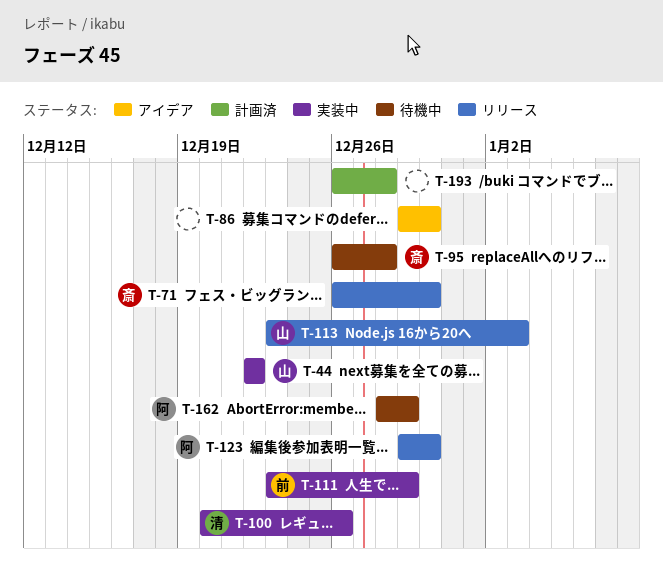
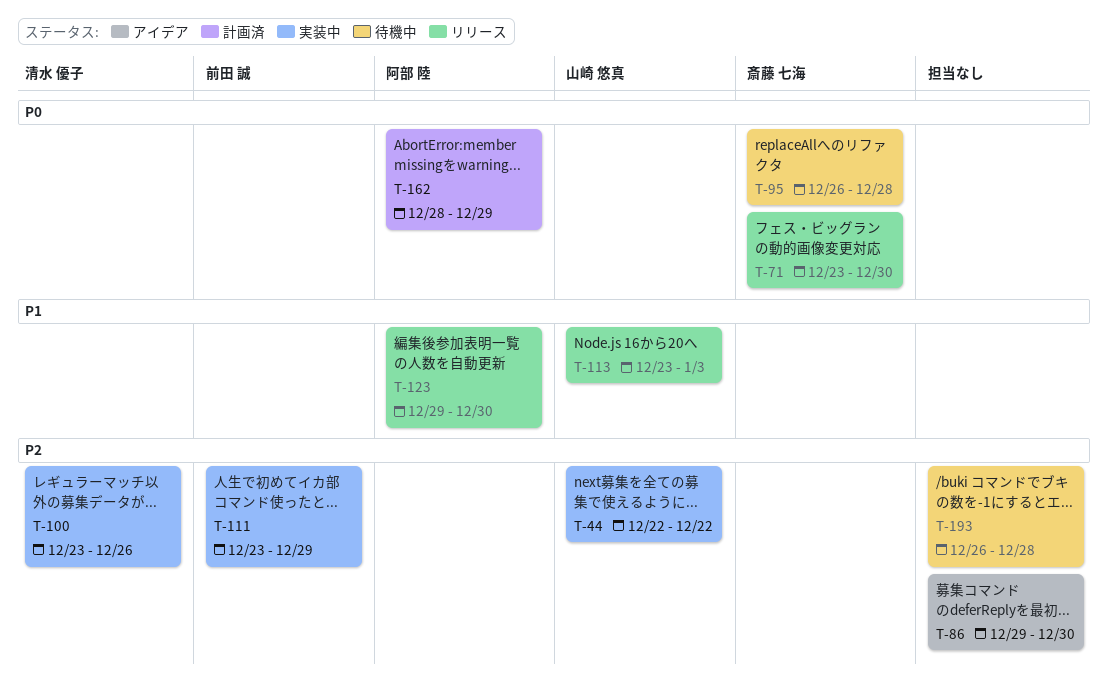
T-71, start: Dec 26 -> Dec 23
T-100, start: Dec 20 -> Dec 23
T-162, status: 待機中 -> 計画済
T-193, status: 計画済 -> 待機中

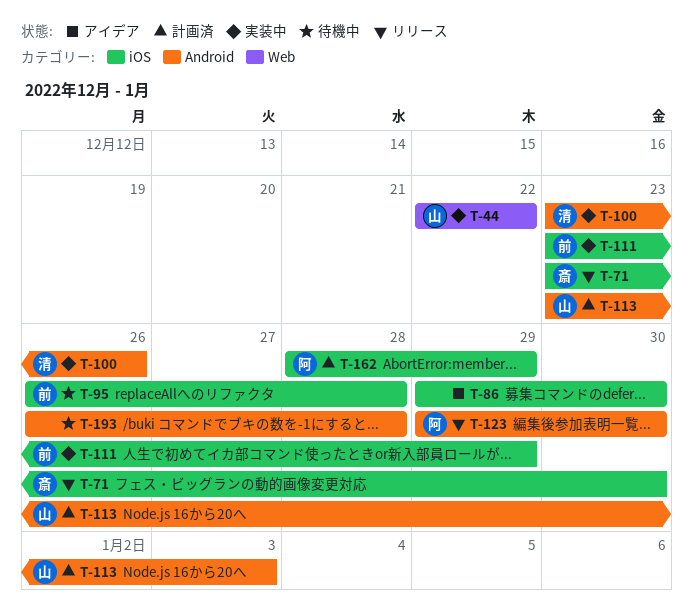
T-95, owner: 斎藤 七海 -> 前田 誠
T-113, status: リリース -> 計画済

